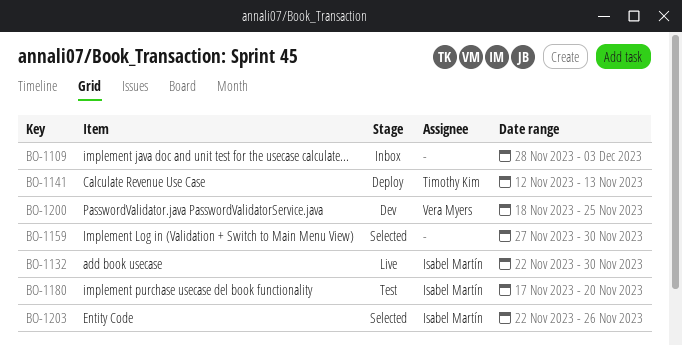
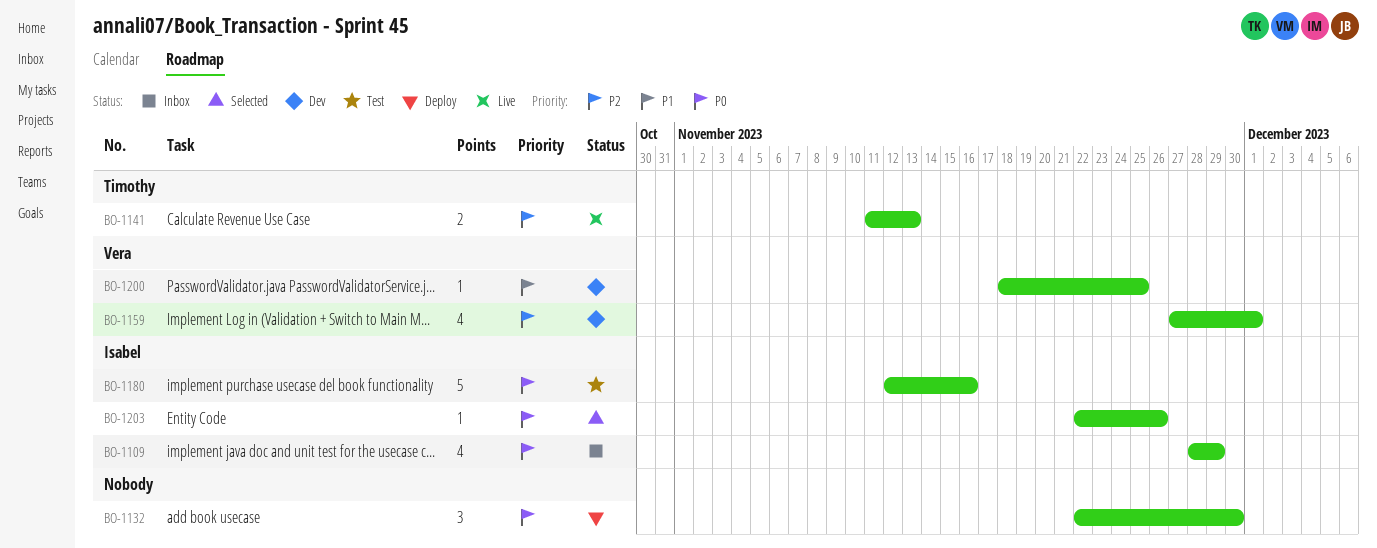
BO-1109, owner: none -> Isabel Martín
BO-1109, due: Dec 3 -> Nov 29
BO-1132, status: Live -> Deploy
BO-1132, owner: Isabel Martín -> none
BO-1141, status: Deploy -> Live
BO-1141, start: Nov 12 -> Nov 11
BO-1159, status: Selected -> Dev
BO-1159, owner: none -> Vera Myers
BO-1159, due: Nov 30 -> Dec 1
BO-1180, start: Nov 17 -> Nov 12
BO-1180, due: Nov 20 -> Nov 16

